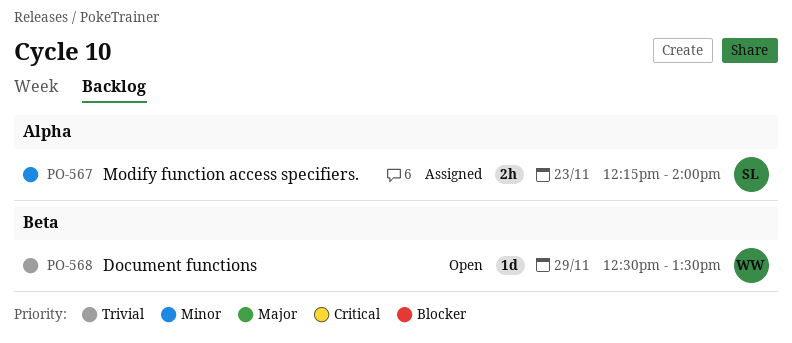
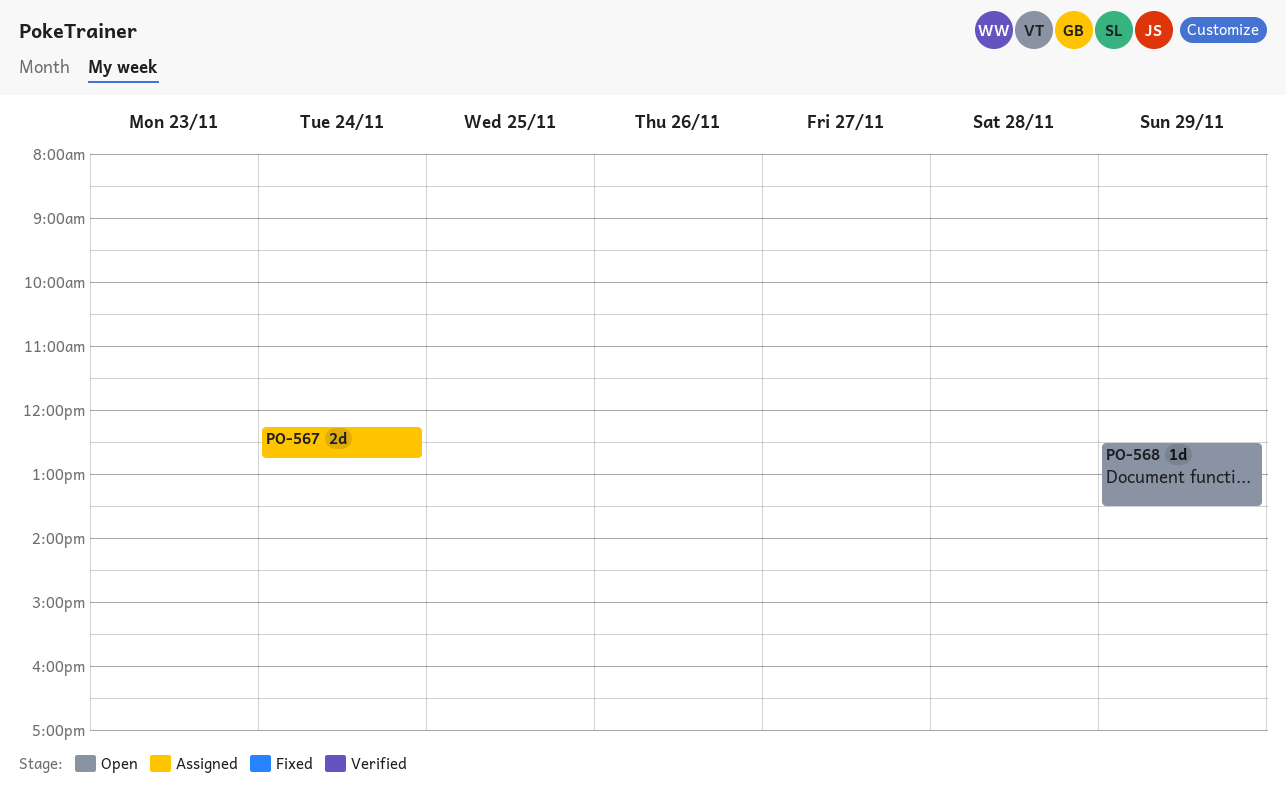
PO-567, estimate: 2h -> 2d
PO-567, day: Nov 23 -> Nov 24
PO-567, ends: 14:00 -> 12:45

